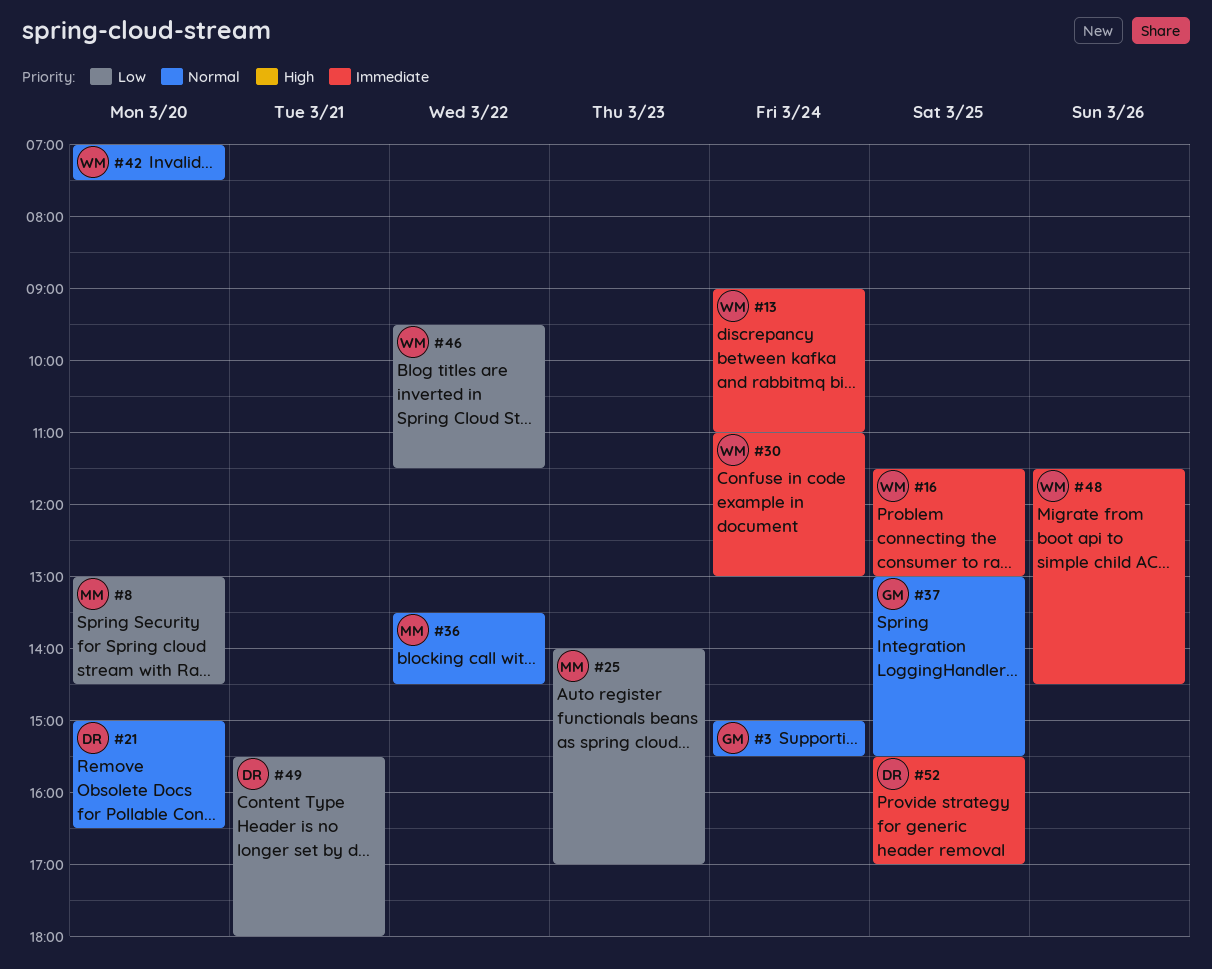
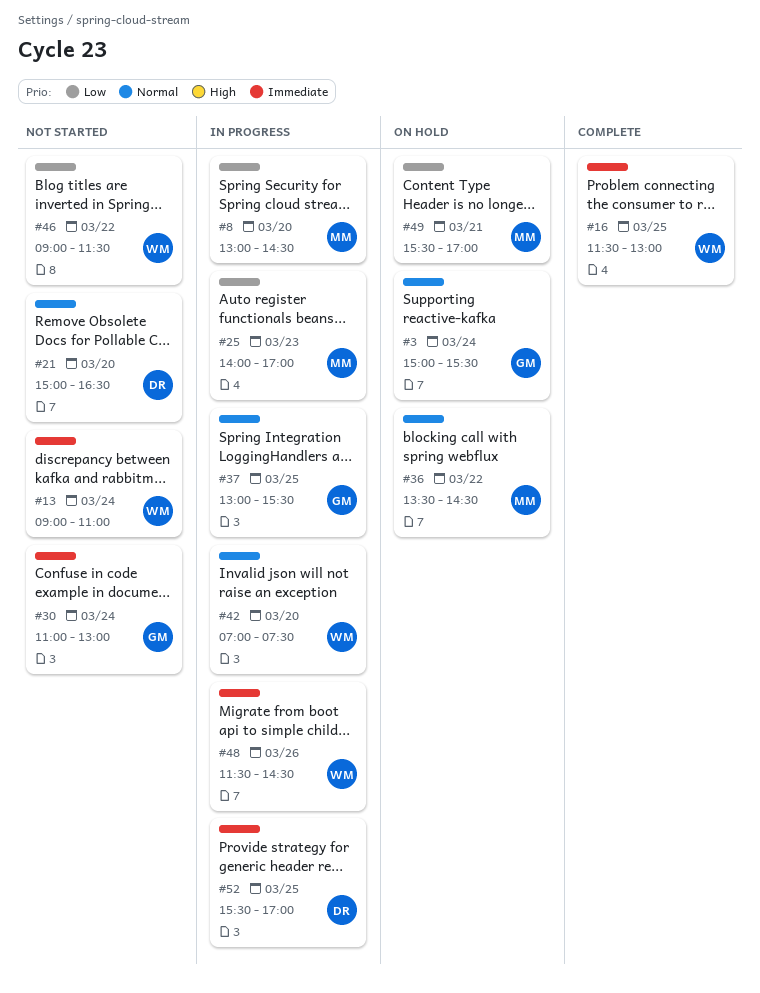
#30, owner: WM -> GM
#46, begins: 09:30 -> 09:00
#49, owner: DR -> MM
#49, ends: 18:00 -> 17:00

